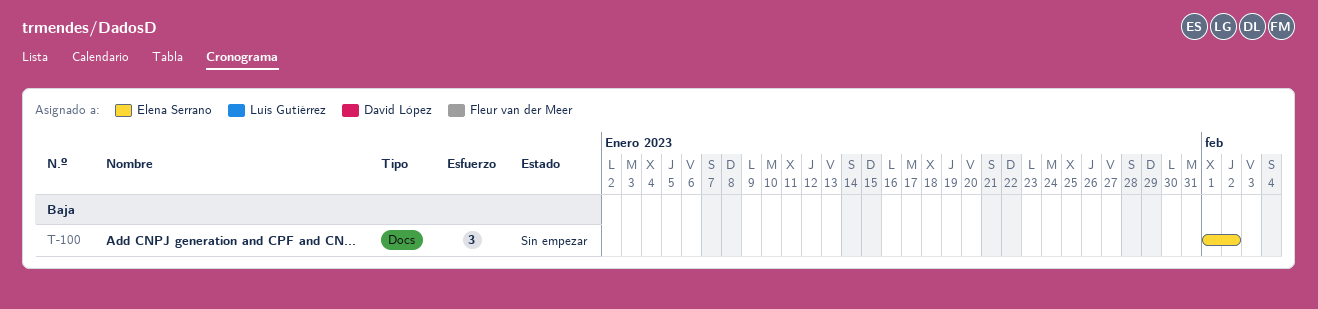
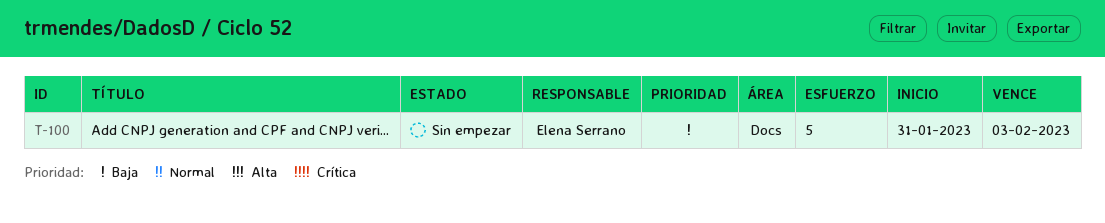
T-100, estimate: 3 -> 5
T-100, start: Feb 1 -> Jan 31
T-100, due: Feb 2 -> Feb 3

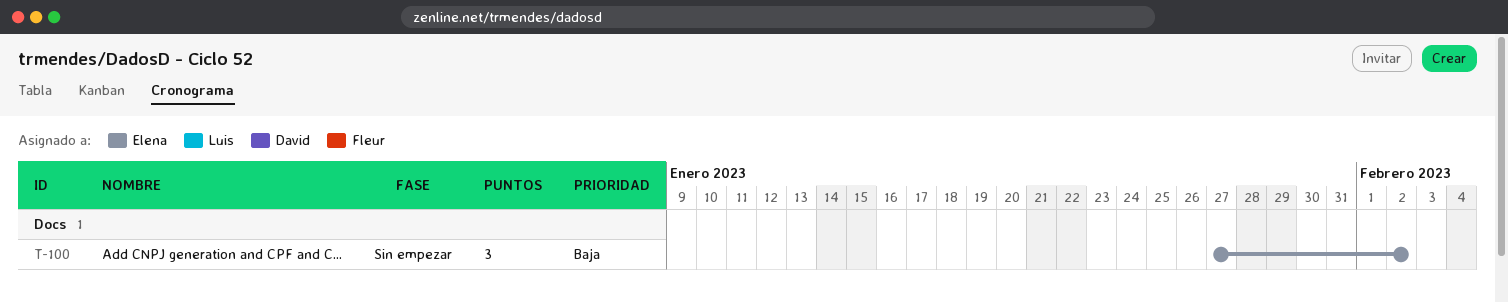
T-100, estimate: 5 -> 3
T-100, start: Jan 31 -> Jan 27
T-100, due: Feb 3 -> Feb 2

